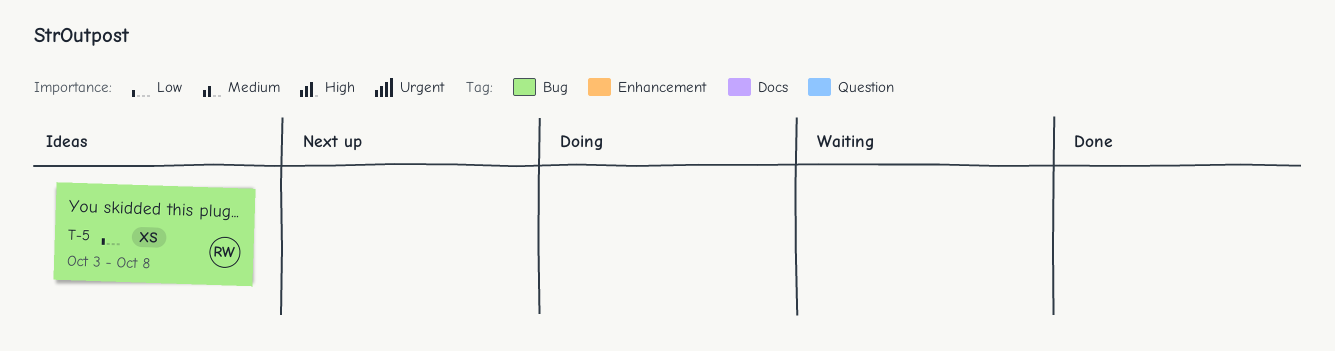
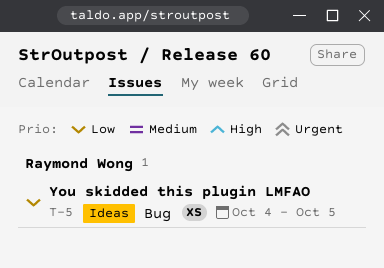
T-5, start: Oct 3 -> Oct 4
T-5, due: Oct 8 -> Oct 5

